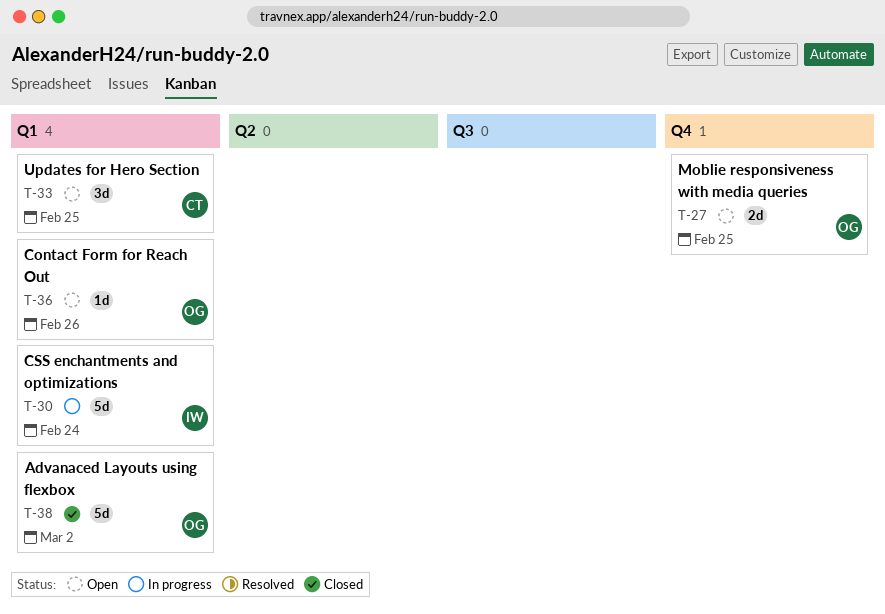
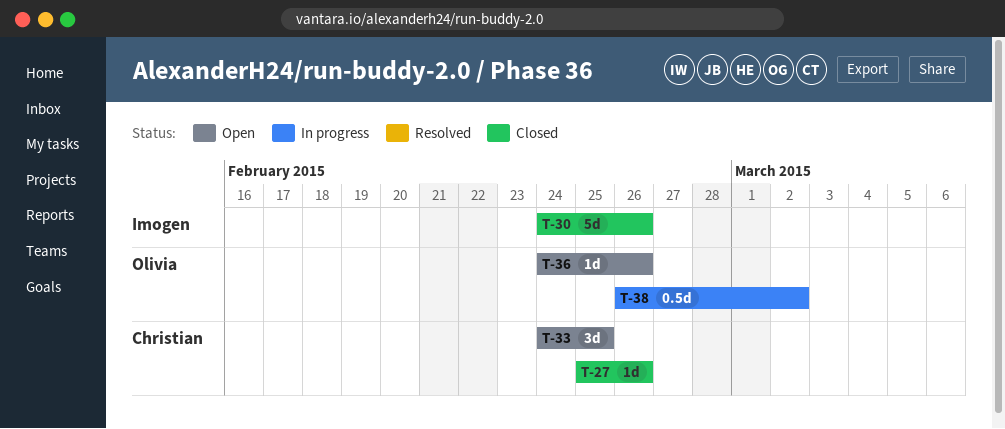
T-27, status: Open -> Closed
T-27, owner: Olivia -> Christian
T-27, estimate: 2d -> 1d
T-27, due: Feb 25 -> Feb 26
T-30, status: In progress -> Closed
T-30, due: Feb 24 -> Feb 26
T-38, status: Closed -> In progress
T-38, estimate: 5d -> 0.5d

